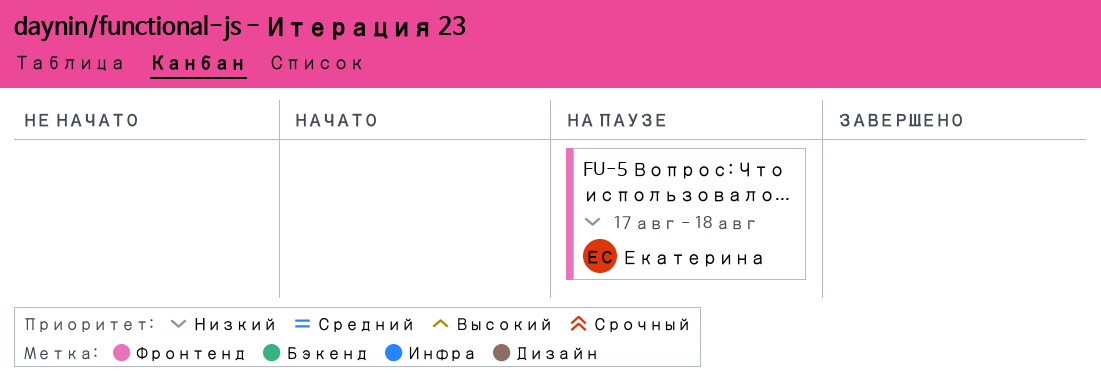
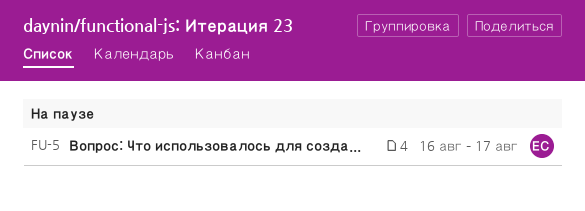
FU-5, start: Aug 17 -> Aug 16
FU-5, due: Aug 18 -> Aug 17

